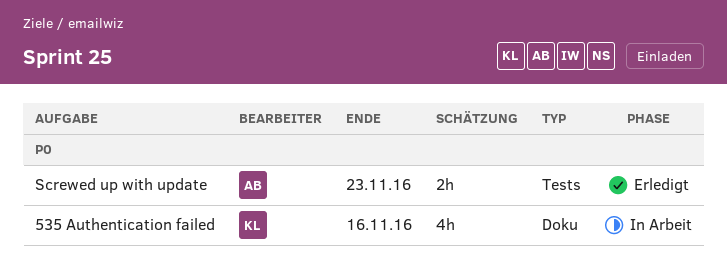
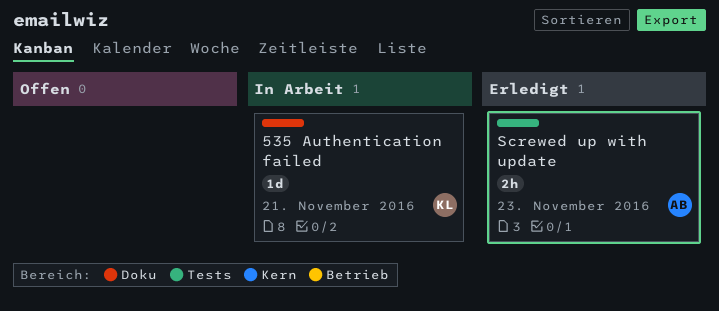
535 Authentication failed, estimate: 4h -> 1d
535 Authentication failed, due: Nov 16 -> Nov 21

